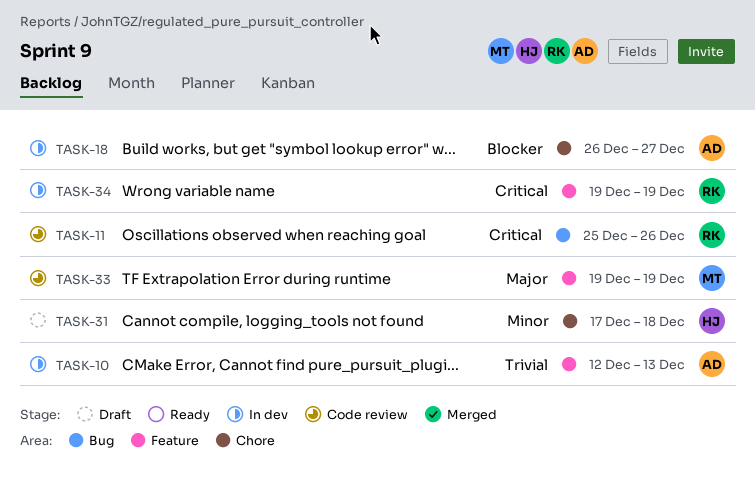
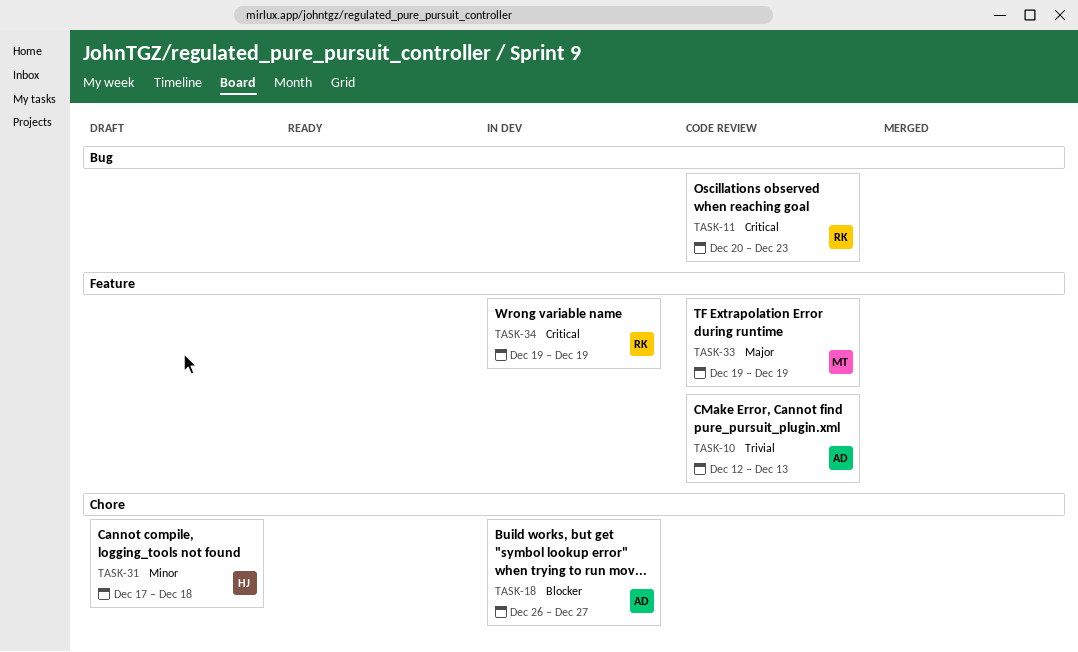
TASK-10, status: In dev -> Code review
TASK-11, start: Dec 25 -> Dec 20
TASK-11, due: Dec 26 -> Dec 23

